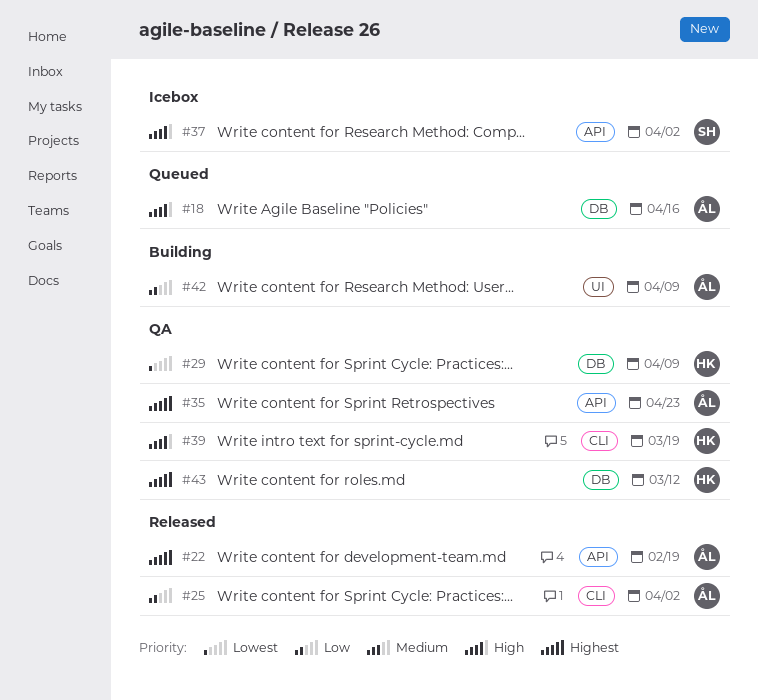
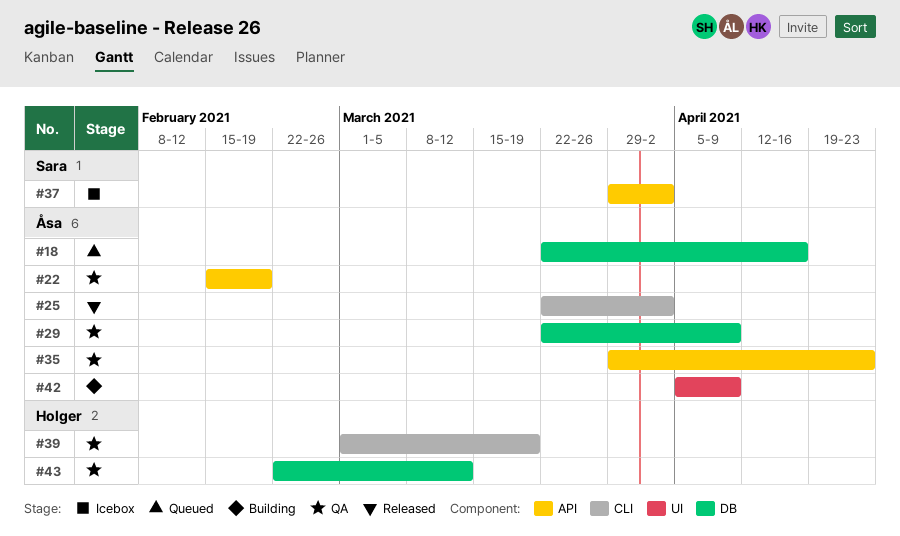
#22, status: Released -> QA
#29, owner: Holger -> Åsa

